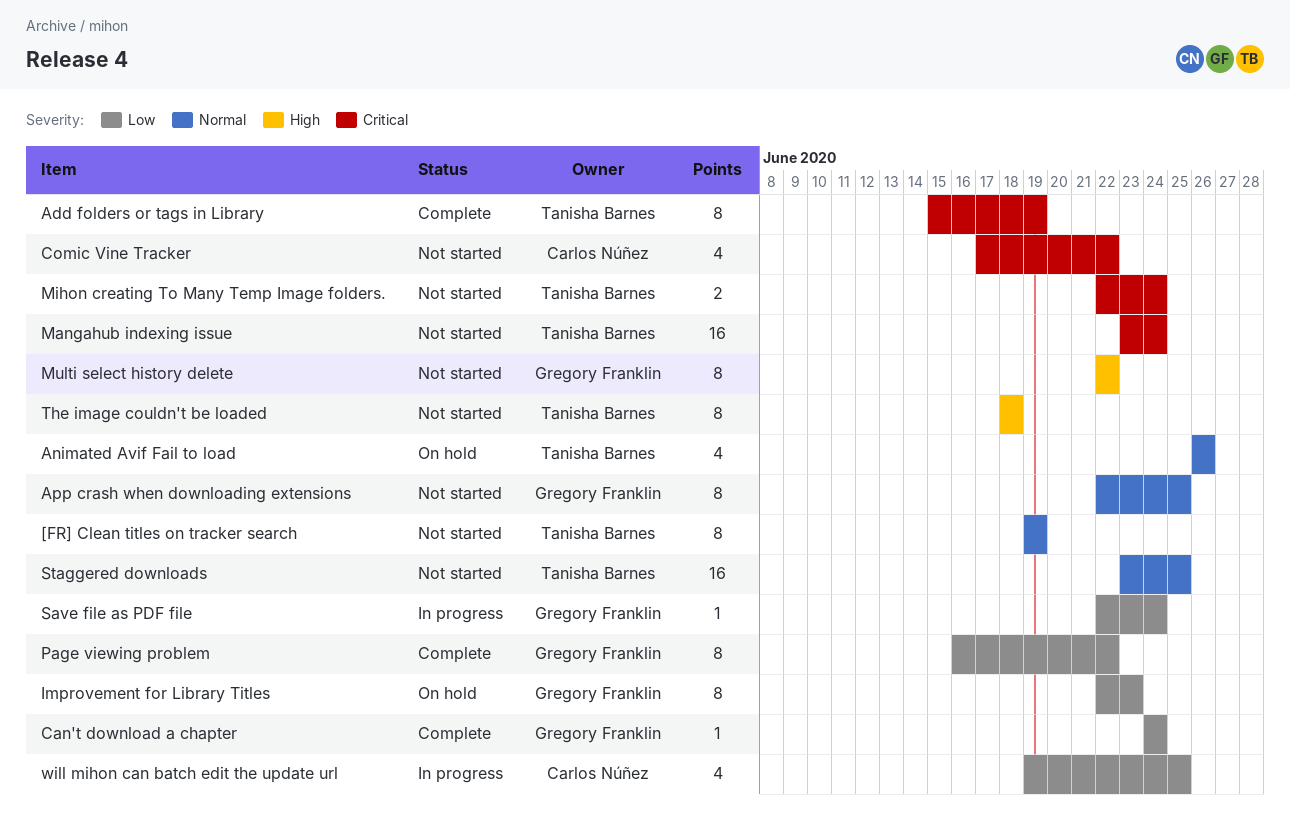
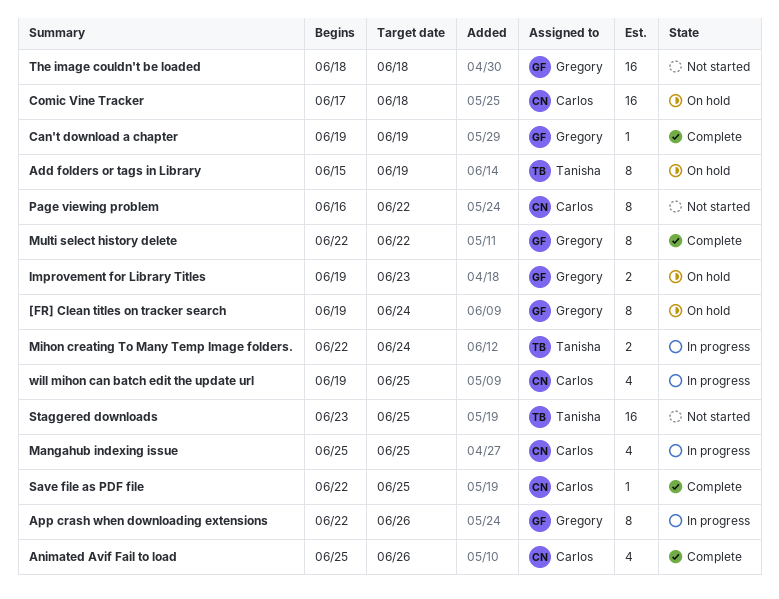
[FR] Clean titles on tracker search, status: Not started -> On hold
[FR] Clean titles on tracker search, owner: Tanisha Barnes -> Gregory Franklin
[FR] Clean titles on tracker search, due: Jun 19 -> Jun 24
Add folders or tags in Library, status: Complete -> On hold
Animated Avif Fail to load, status: On hold -> Complete
Animated Avif Fail to load, owner: Tanisha Barnes -> Carlos Núñez
Animated Avif Fail to load, start: Jun 26 -> Jun 25
App crash when downloading extensions, status: Not started -> In progress
App crash when downloading extensions, due: Jun 25 -> Jun 26
Can't download a chapter, start: Jun 24 -> Jun 19
Can't download a chapter, due: Jun 24 -> Jun 19
Comic Vine Tracker, status: Not started -> On hold
Comic Vine Tracker, estimate: 4 -> 16
Comic Vine Tracker, due: Jun 22 -> Jun 18
Improvement for Library Titles, estimate: 8 -> 2
Improvement for Library Titles, start: Jun 22 -> Jun 19
Mangahub indexing issue, status: Not started -> In progress
Mangahub indexing issue, owner: Tanisha Barnes -> Carlos Núñez
Mangahub indexing issue, estimate: 16 -> 4
Mangahub indexing issue, start: Jun 23 -> Jun 25
Mangahub indexing issue, due: Jun 24 -> Jun 25
Mihon creating To Many Temp Image folders., status: Not started -> In progress
Multi select history delete, status: Not started -> Complete
Page viewing problem, status: Complete -> Not started
Page viewing problem, owner: Gregory Franklin -> Carlos Núñez
Save file as PDF file, status: In progress -> Complete
Save file as PDF file, owner: Gregory Franklin -> Carlos Núñez
Save file as PDF file, due: Jun 24 -> Jun 25
The image couldn't be loaded, owner: Tanisha Barnes -> Gregory Franklin
The image couldn't be loaded, estimate: 8 -> 16

